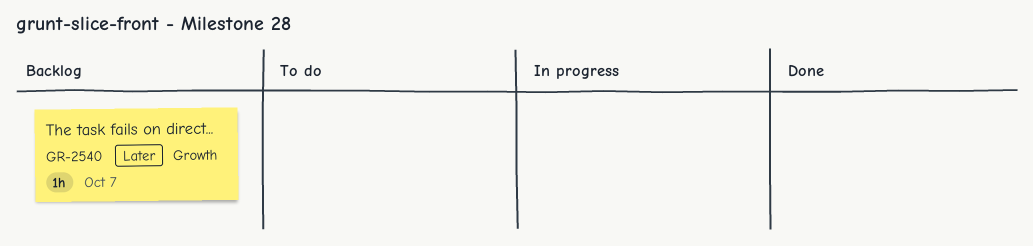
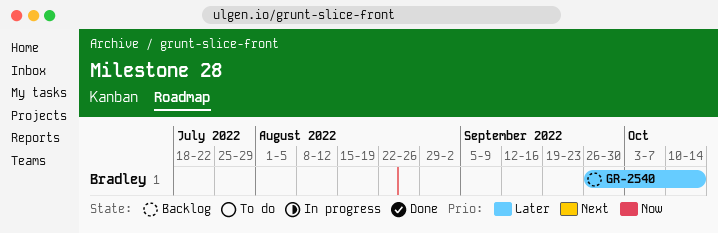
GR-2540, due: Oct 7 -> Oct 14

